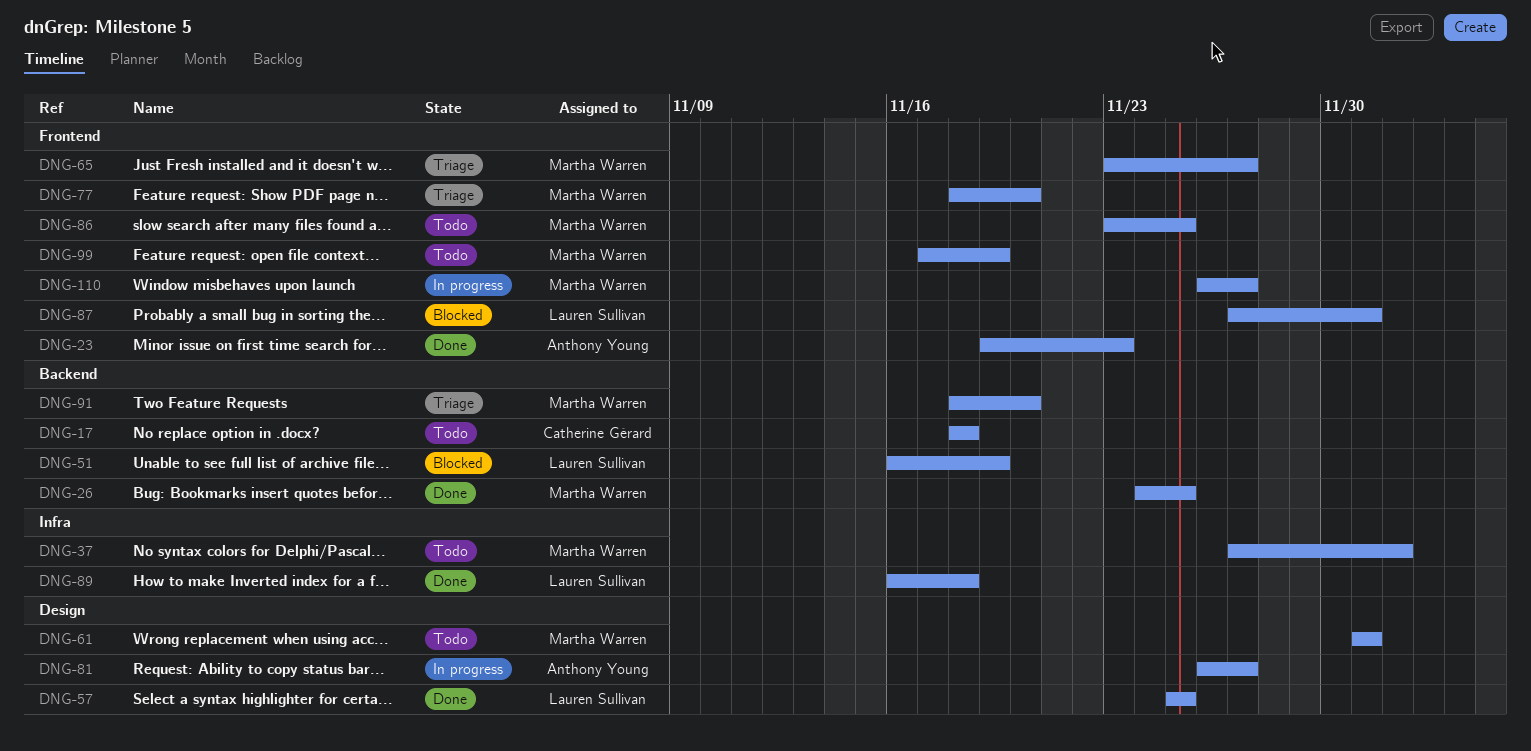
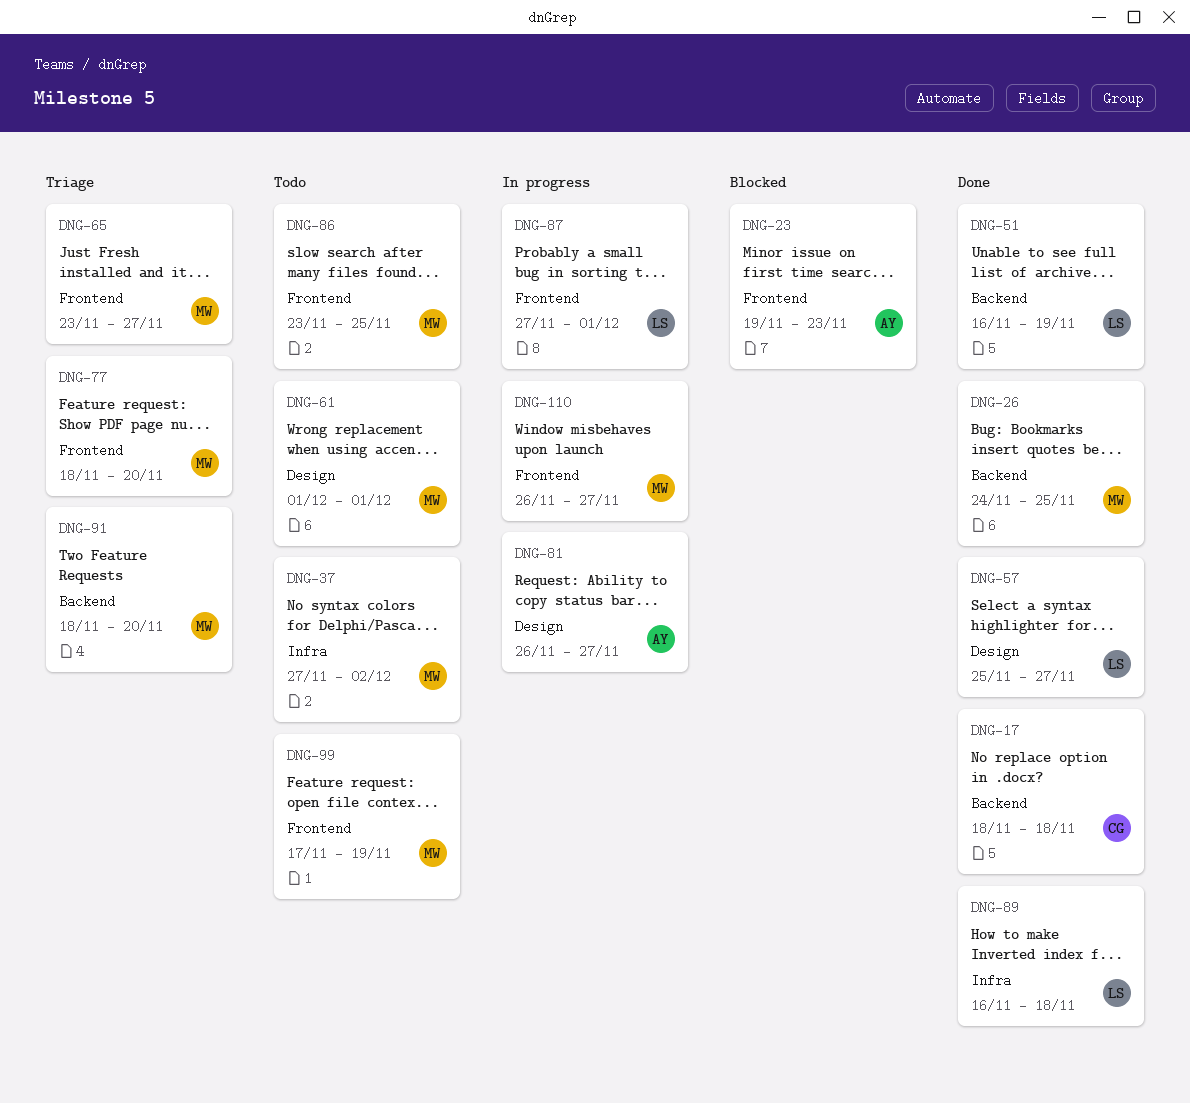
DNG-17, status: Todo -> Done
DNG-23, status: Done -> Blocked
DNG-51, status: Blocked -> Done
DNG-57, due: Nov 25 -> Nov 27
DNG-87, status: Blocked -> In progress

